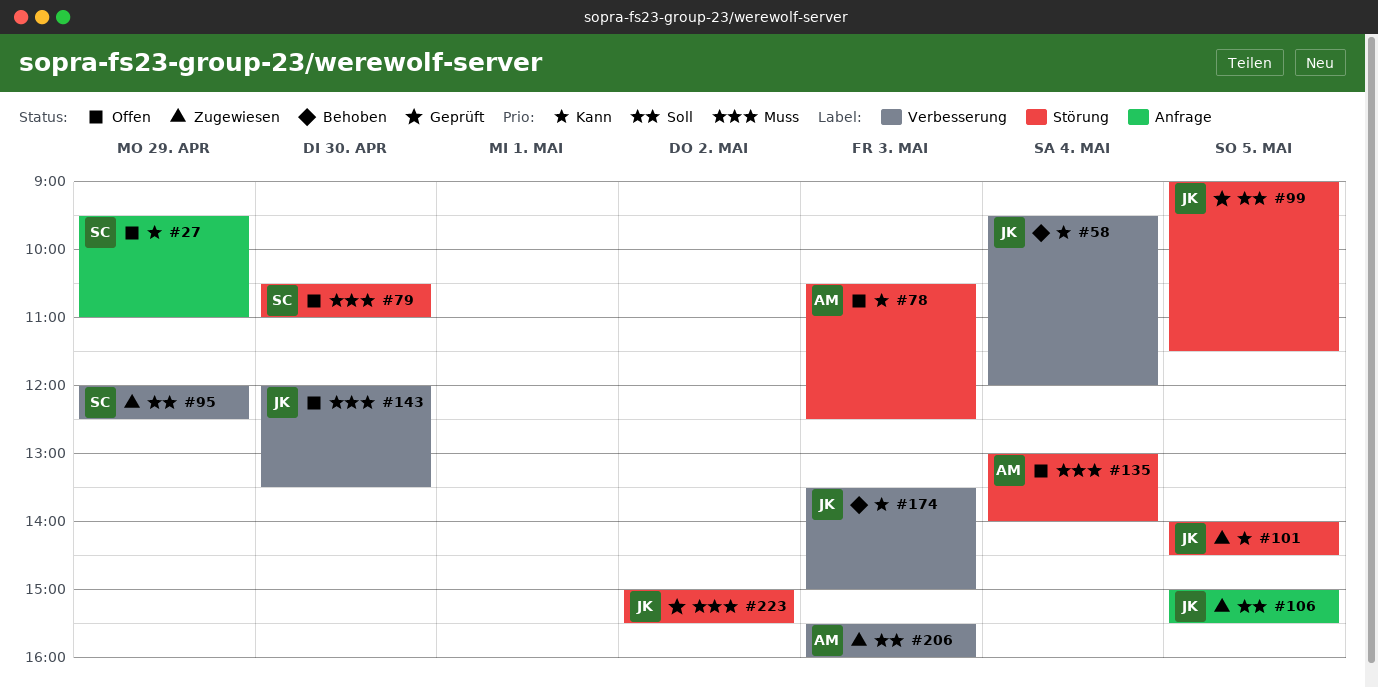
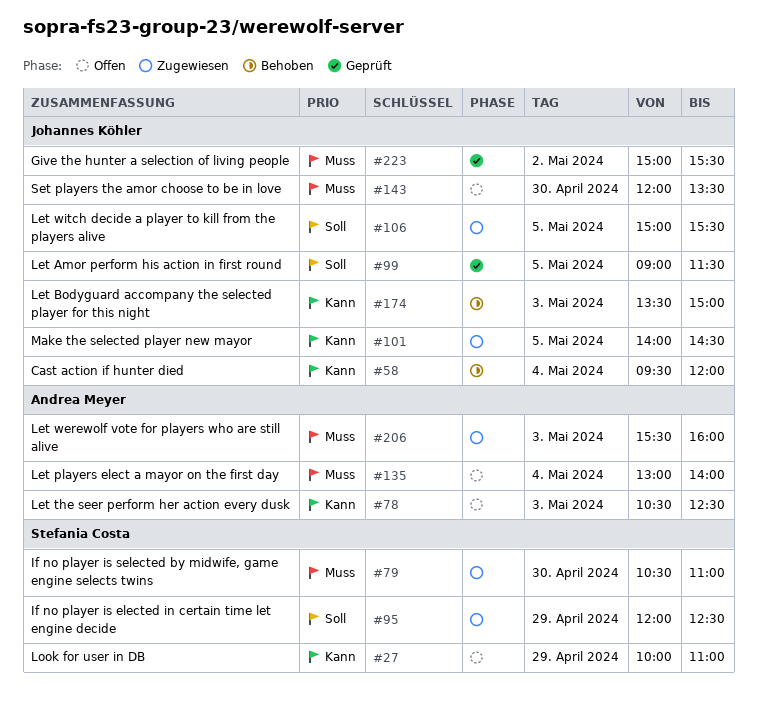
#27, begins: 09:30 -> 10:00
#79, status: Offen -> Zugewiesen
#206, priority: Soll -> Muss

